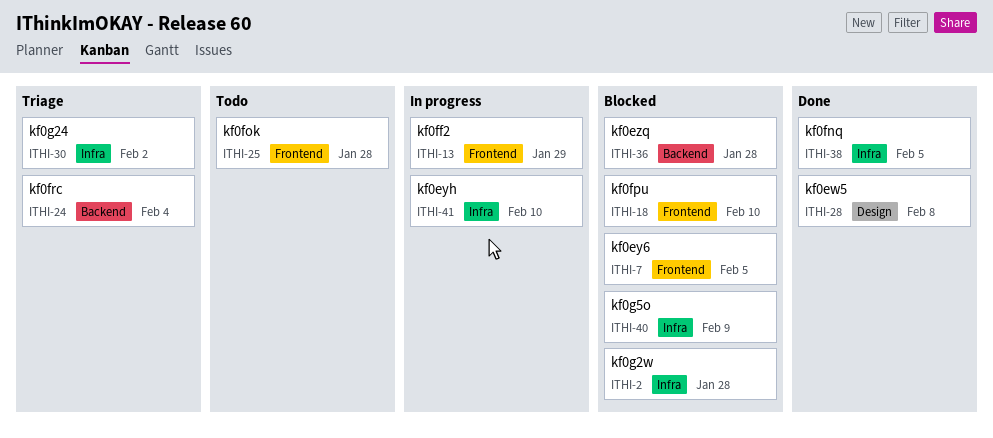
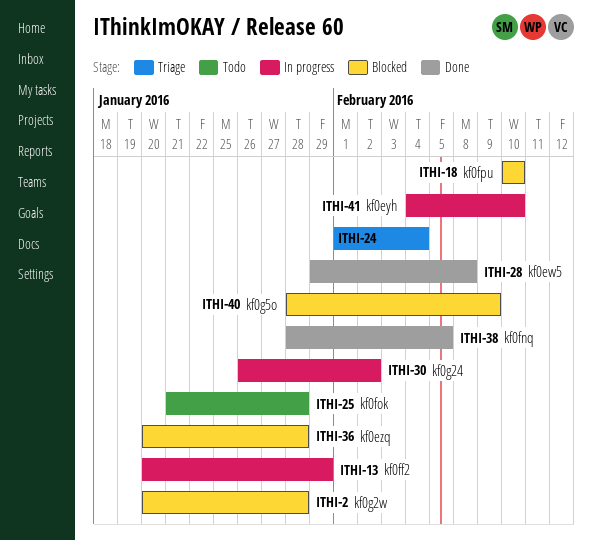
ITHI-7: present -> none
ITHI-30, status: Triage -> In progress

